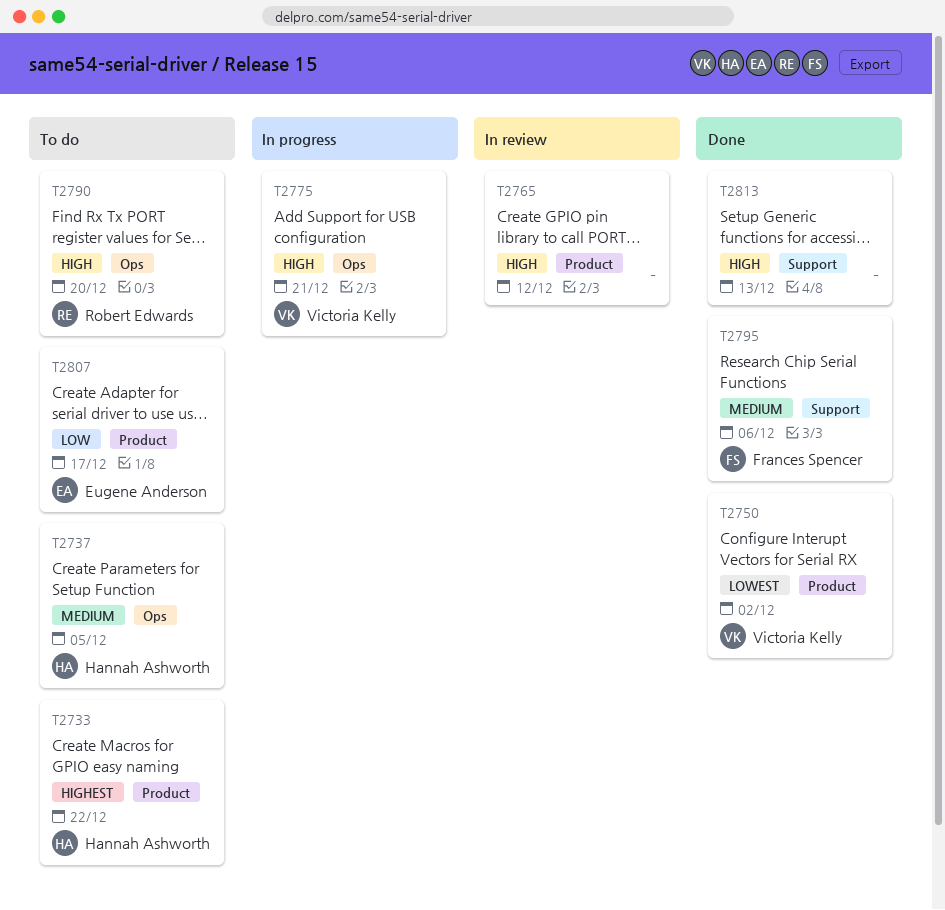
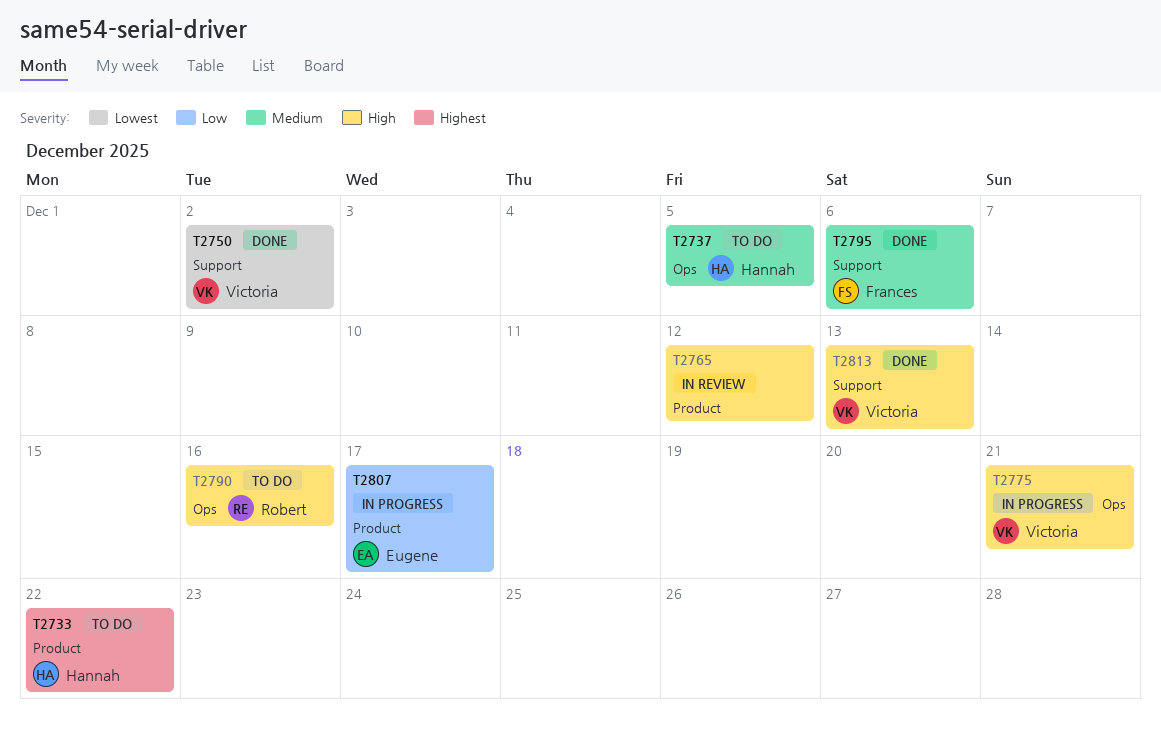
T2750, label: Product -> Support
T2790, due: Dec 20 -> Dec 16
T2807, status: To do -> In progress
T2813, owner: none -> Victoria Kelly

